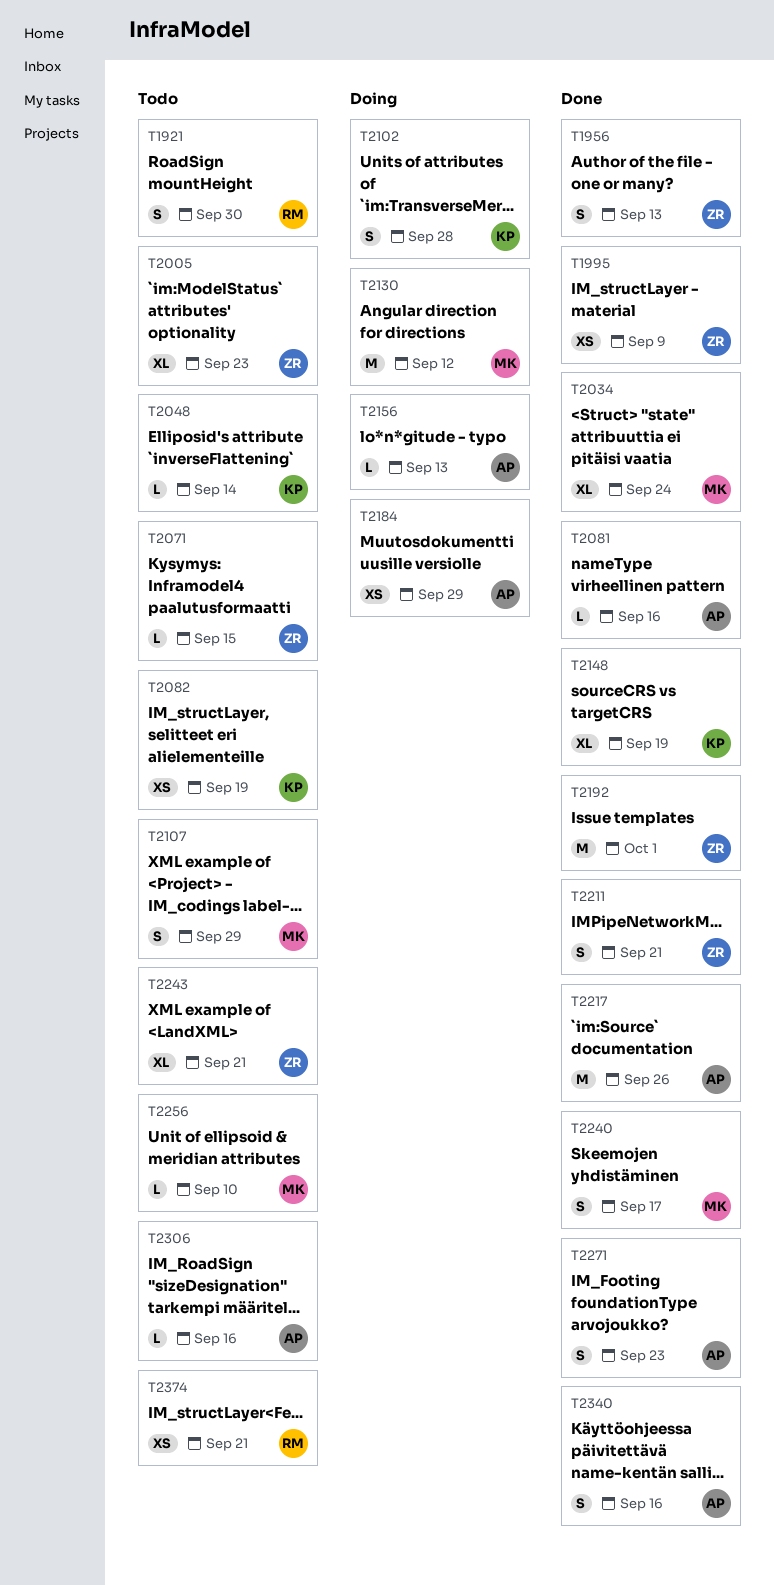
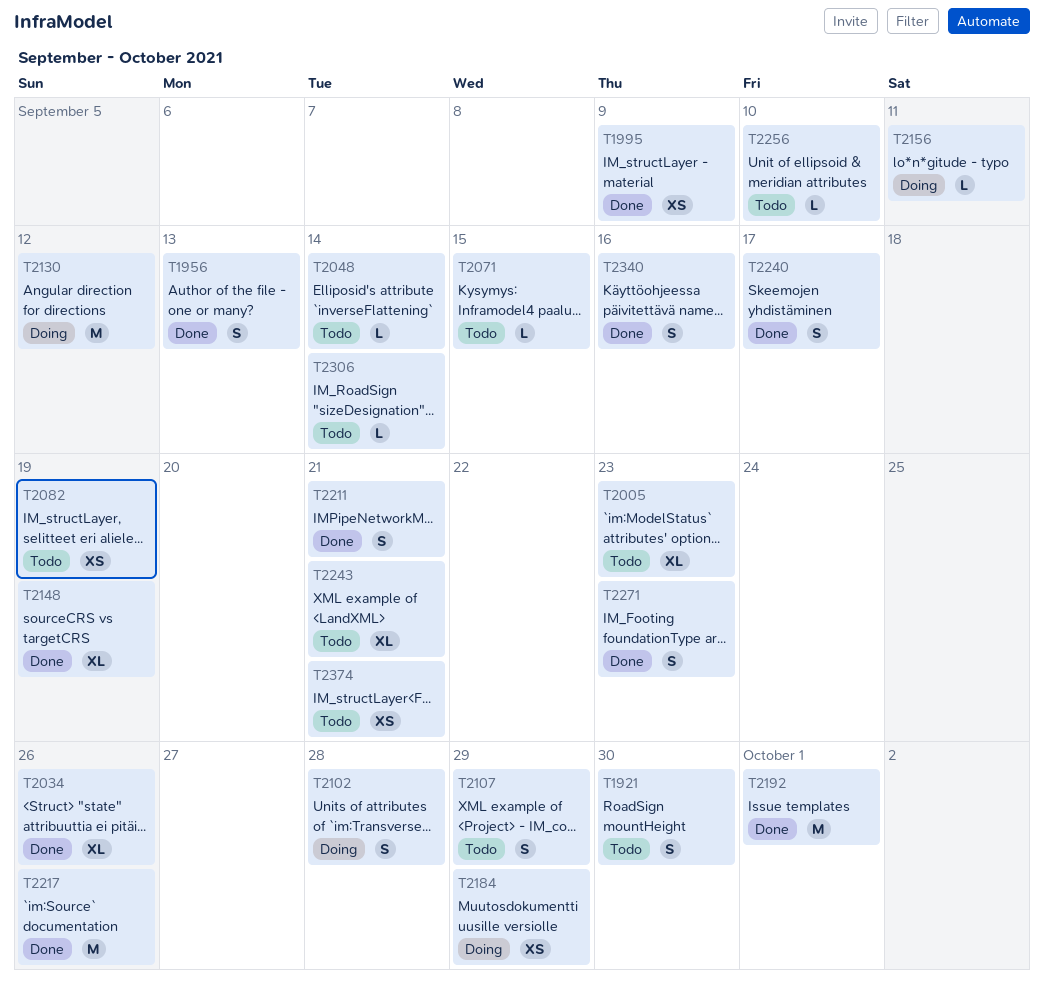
T2034, due: Sep 24 -> Sep 26
T2081: present -> none
T2156, due: Sep 13 -> Sep 11
T2306, due: Sep 16 -> Sep 14

